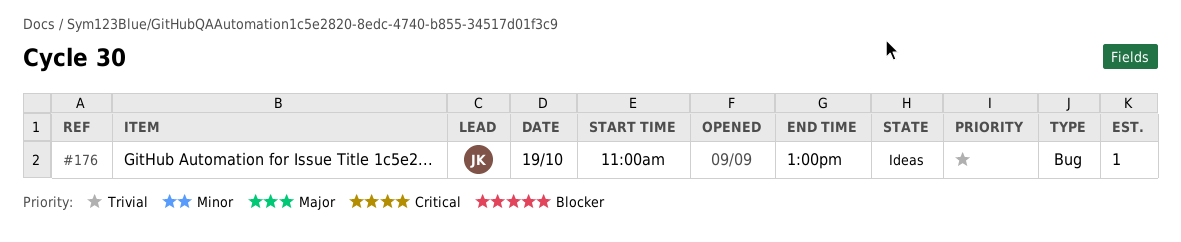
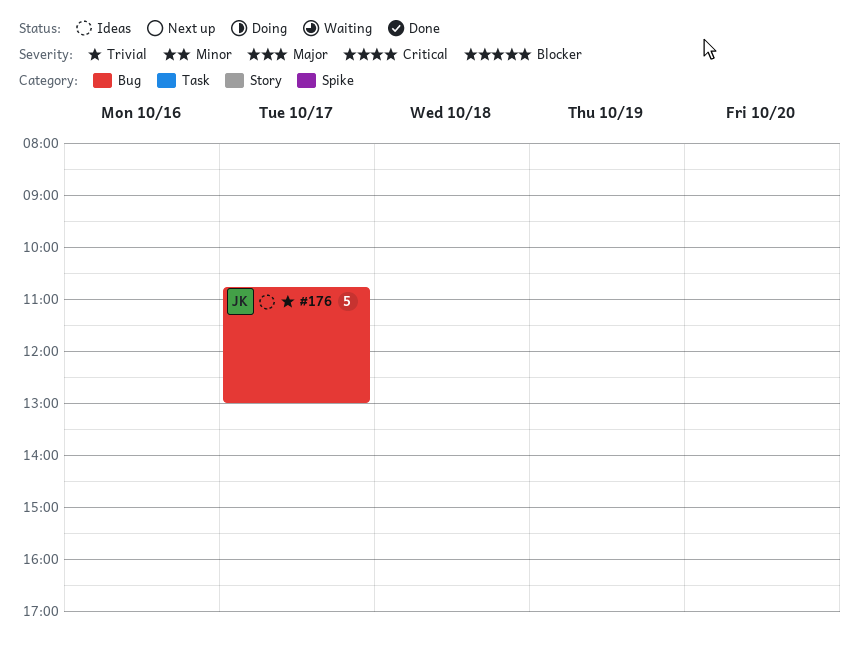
#176, estimate: 1 -> 5
#176, day: Oct 19 -> Oct 17
#176, begins: 11:00 -> 10:45

